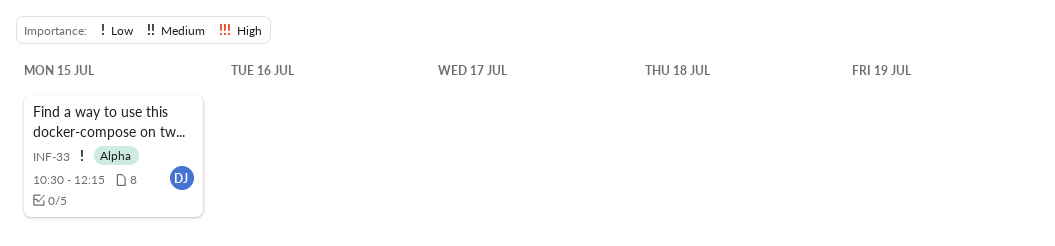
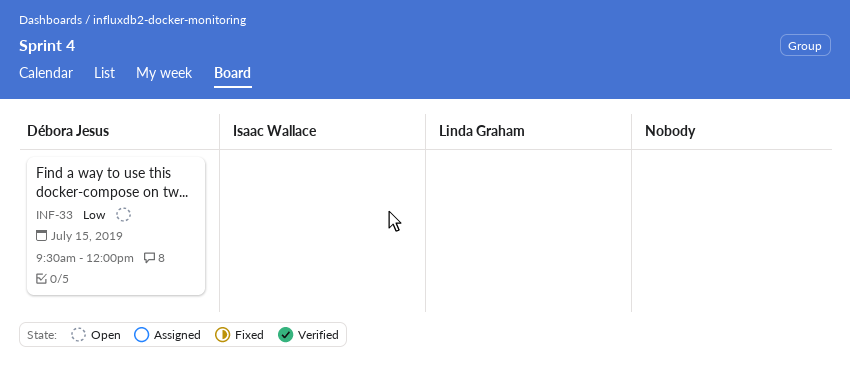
INF-33, begins: 10:30 -> 09:30
INF-33, ends: 12:15 -> 12:00

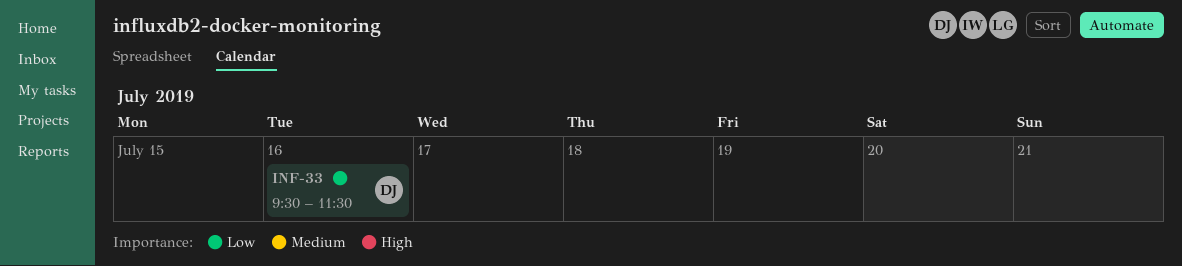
INF-33, day: Jul 15 -> Jul 16
INF-33, ends: 12:00 -> 11:30

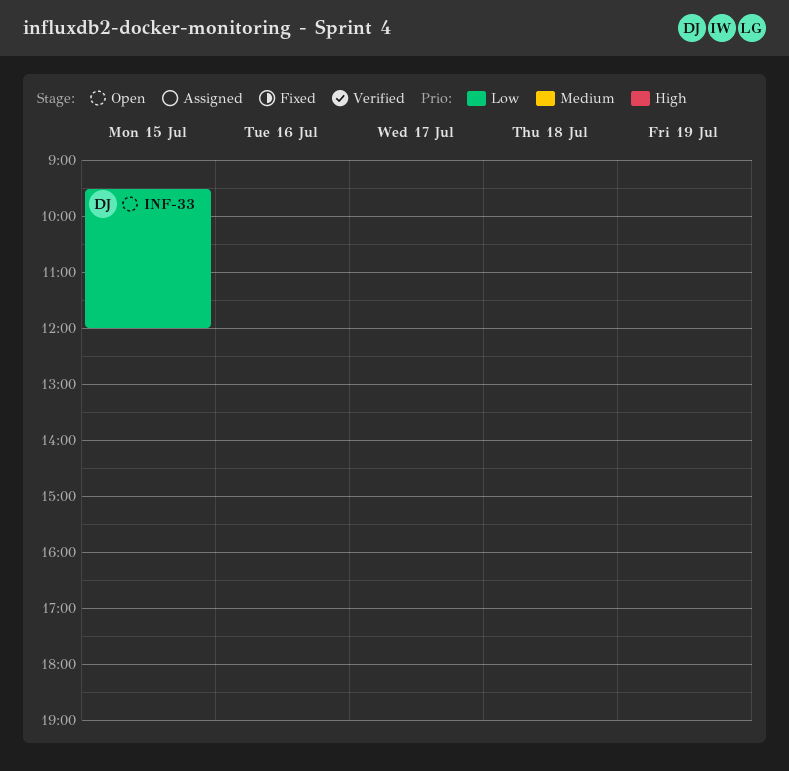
INF-33, day: Jul 16 -> Jul 15
INF-33, ends: 11:30 -> 12:00

